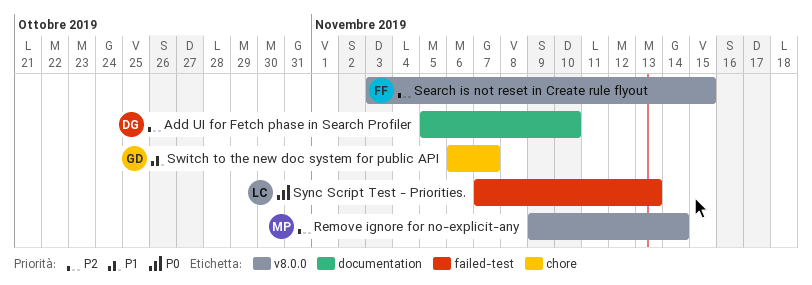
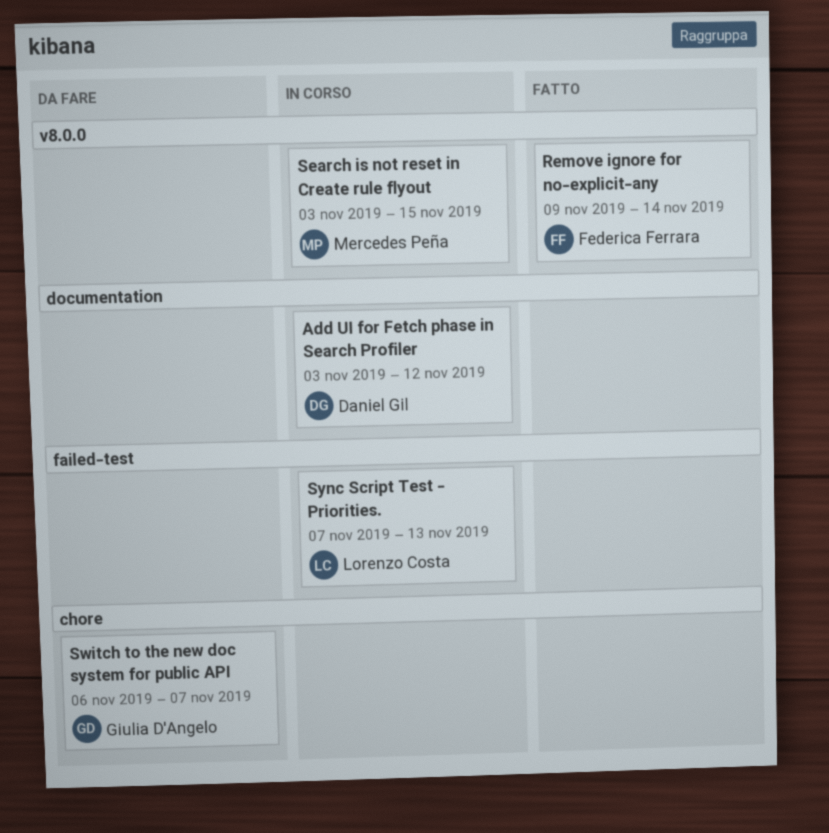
Add UI for Fetch phase in Search Profiler, start: Nov 5 -> Nov 3
Add UI for Fetch phase in Search Profiler, due: Nov 10 -> Nov 12
Remove ignore for no-explicit-any, owner: Mercedes Peña -> Federica Ferrara
Search is not reset in Create rule flyout, owner: Federica Ferrara -> Mercedes Peña

